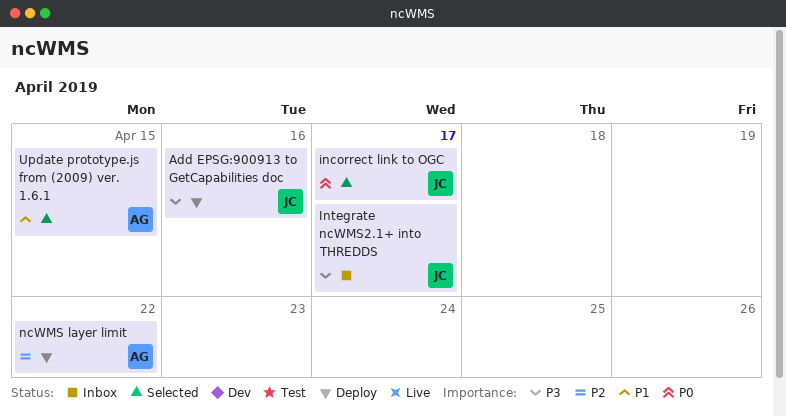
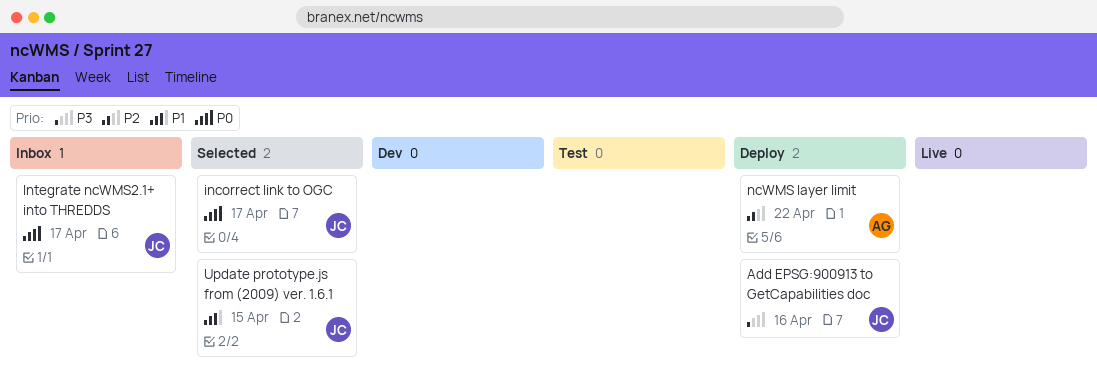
Integrate ncWMS2.1+ into THREDDS, priority: P3 -> P0
Update prototype.js from (2009) ver. 1.6.1, owner: AG -> JC

